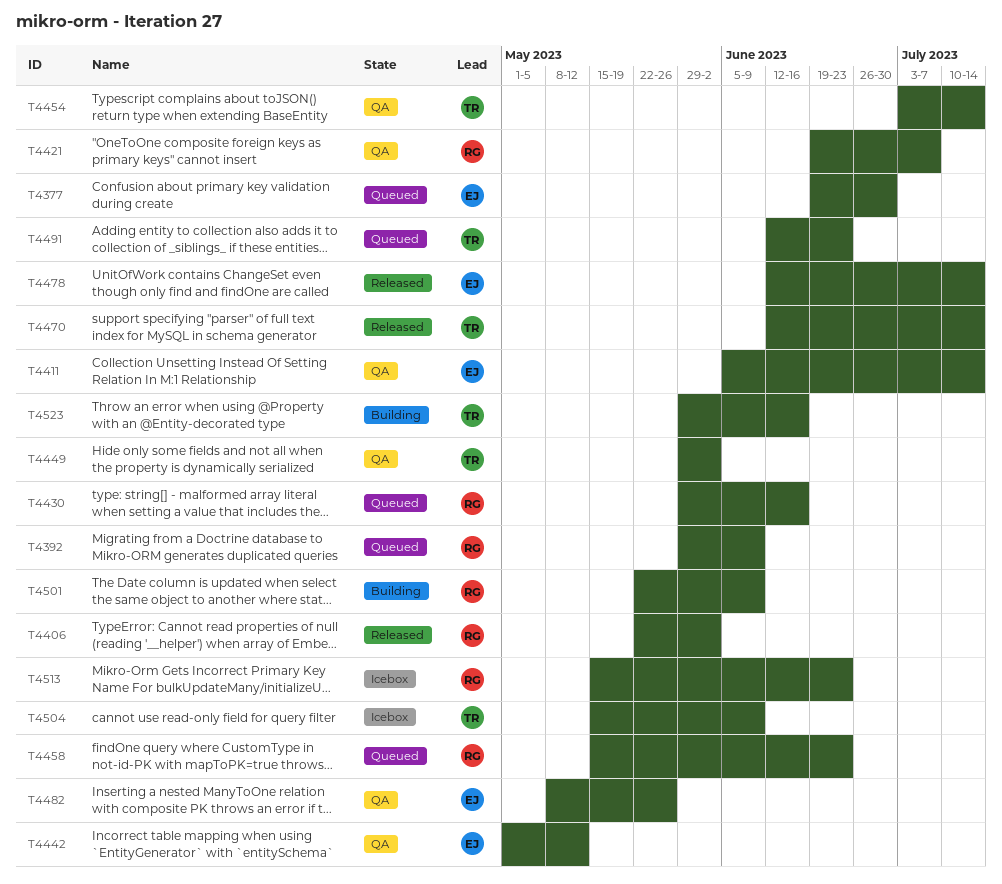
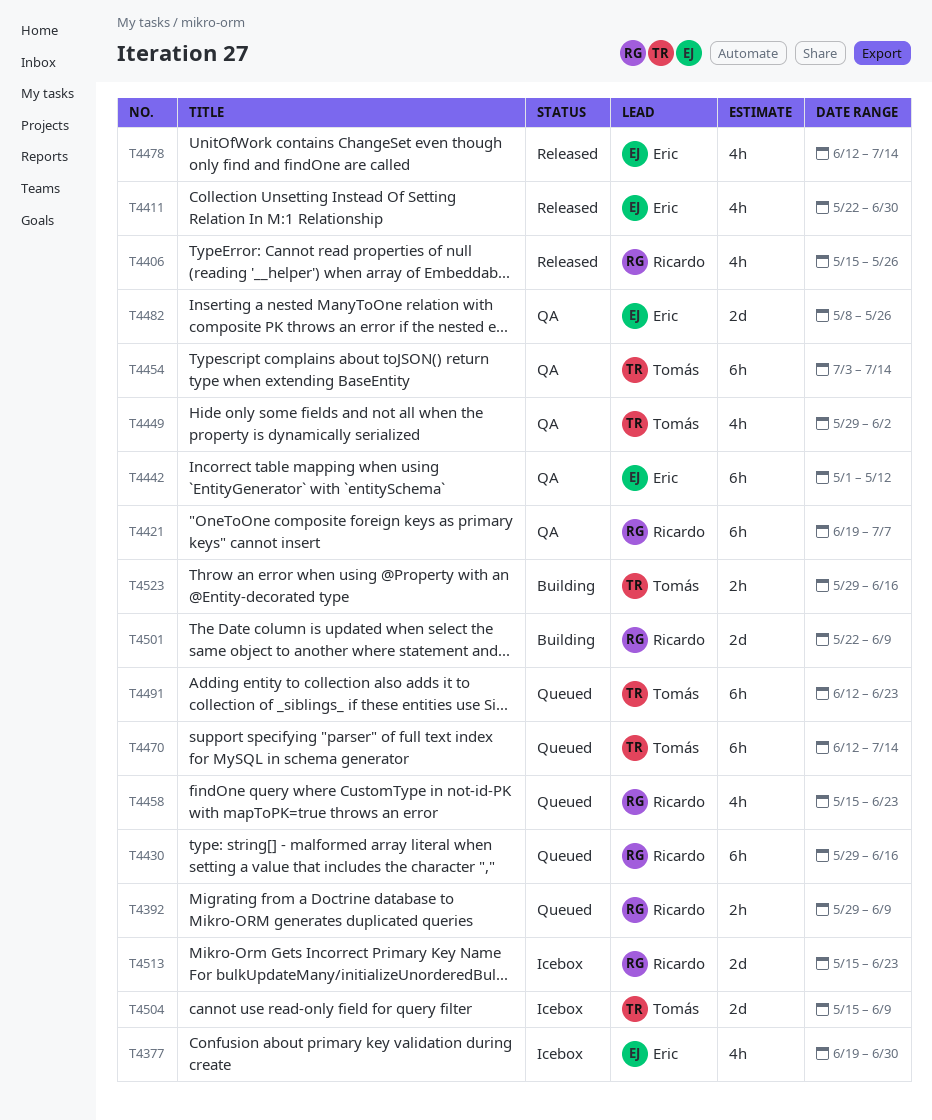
T4377, status: Queued -> Icebox
T4406, start: May 22 -> May 15
T4406, due: Jun 2 -> May 26
T4411, status: QA -> Released
T4411, start: Jun 5 -> May 22
T4411, due: Jul 14 -> Jun 30
T4470, status: Released -> Queued

